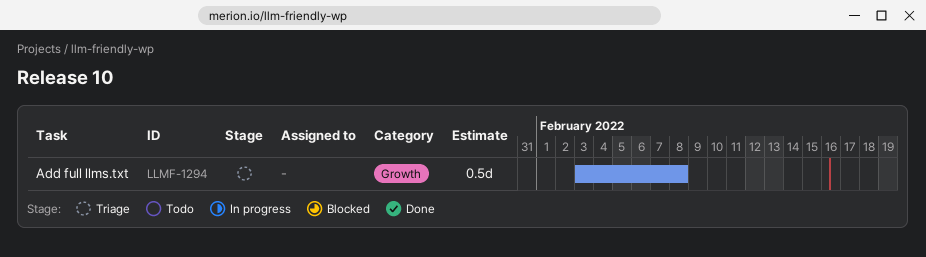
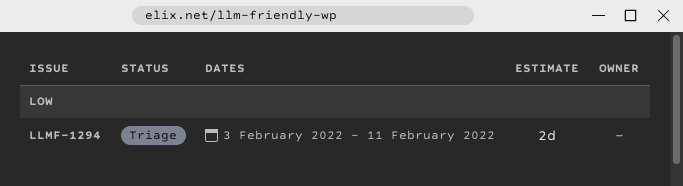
LLMF-1294, estimate: 0.5d -> 2d
LLMF-1294, due: Feb 8 -> Feb 11

